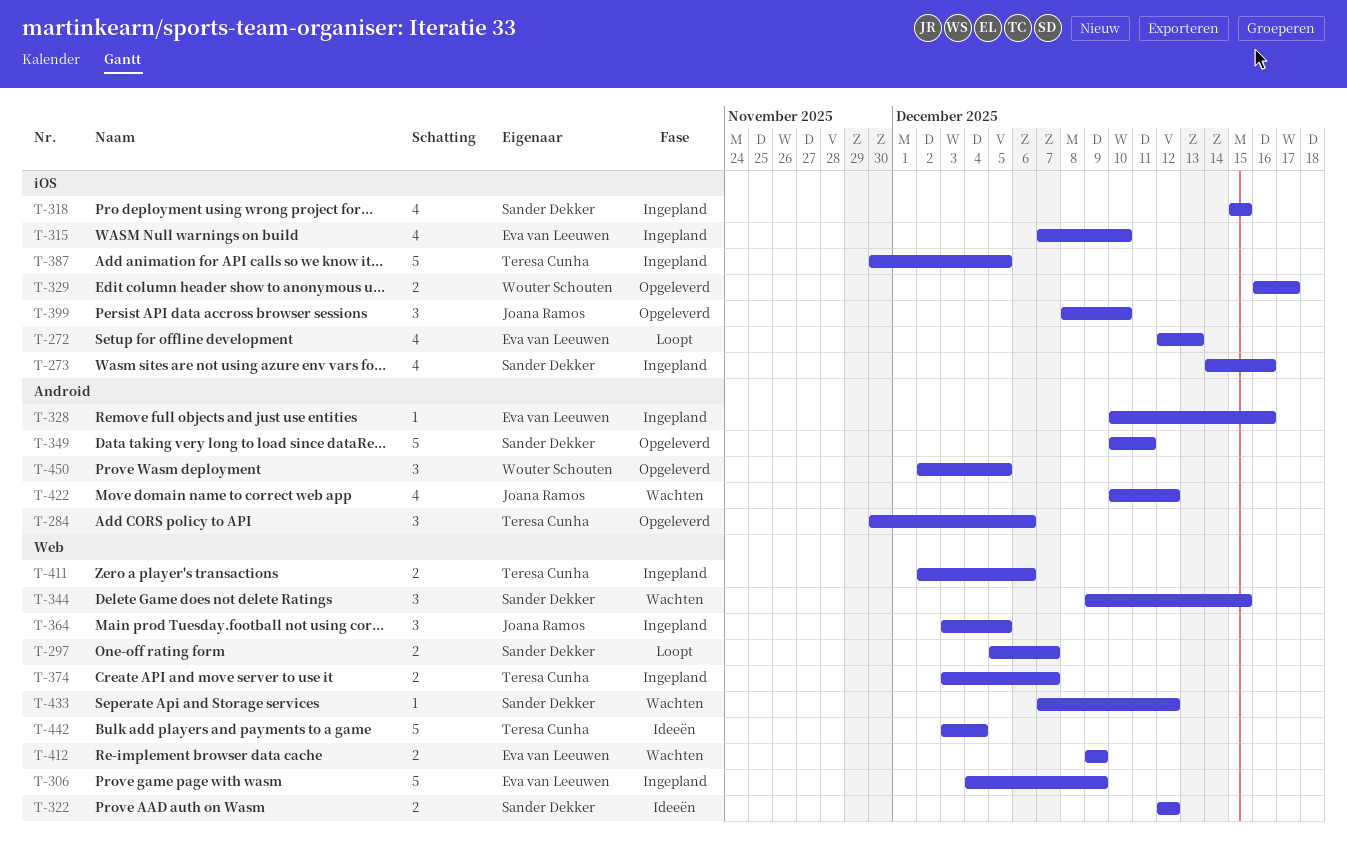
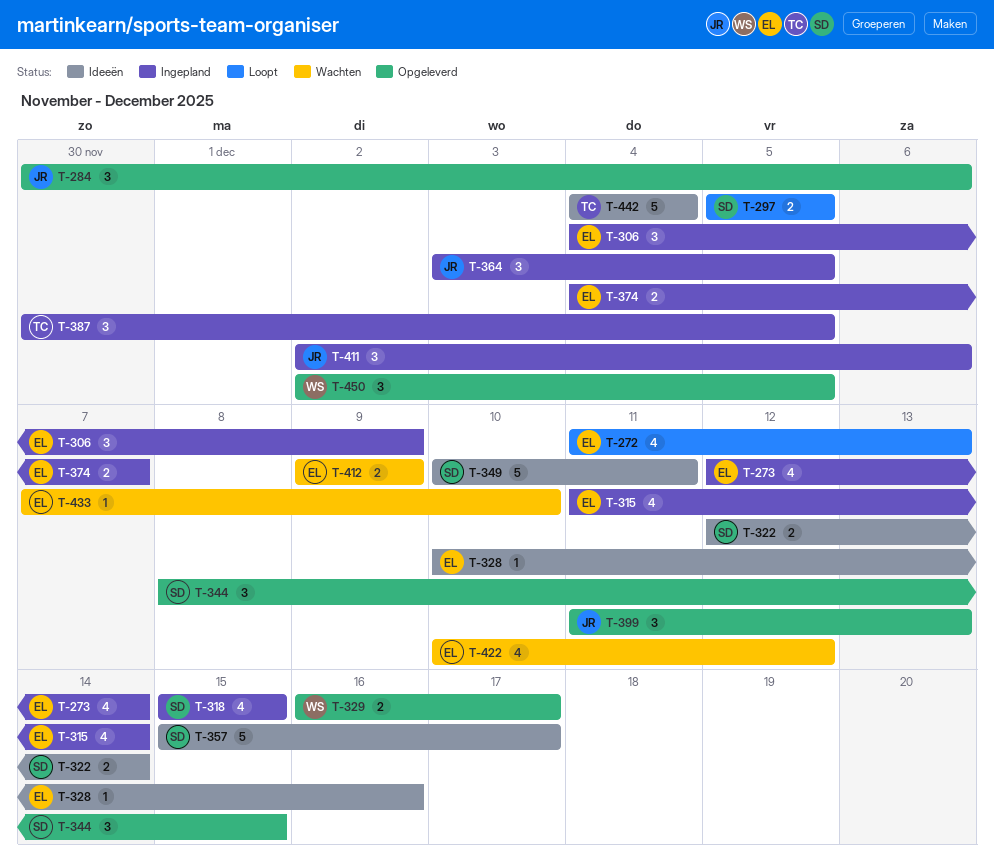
T-272, start: Dec 12 -> Dec 11
T-273, owner: Sander Dekker -> Eva van Leeuwen
T-273, start: Dec 14 -> Dec 12
T-273, due: Dec 16 -> Dec 14
T-284, owner: Teresa Cunha -> Joana Ramos
T-297, due: Dec 7 -> Dec 5
T-306, estimate: 5 -> 3
T-315, start: Dec 7 -> Dec 11
T-315, due: Dec 10 -> Dec 14
T-322, due: Dec 12 -> Dec 14
T-328, status: Ingepland -> Ideeën
T-344, status: Wachten -> Opgeleverd
T-344, start: Dec 9 -> Dec 8
T-349, status: Opgeleverd -> Ideeën
T-357: none -> present
T-374, owner: Teresa Cunha -> Eva van Leeuwen
T-374, start: Dec 3 -> Dec 4
T-387, estimate: 5 -> 3
T-399, start: Dec 8 -> Dec 11
T-399, due: Dec 10 -> Dec 13
T-411, owner: Teresa Cunha -> Joana Ramos
T-411, estimate: 2 -> 3
T-422, owner: Joana Ramos -> Eva van Leeuwen
T-433, owner: Sander Dekker -> Eva van Leeuwen
T-433, due: Dec 12 -> Dec 10
T-442, start: Dec 3 -> Dec 4

